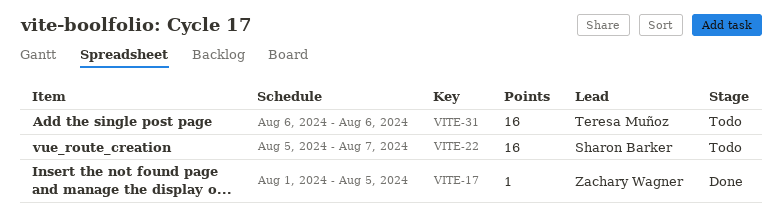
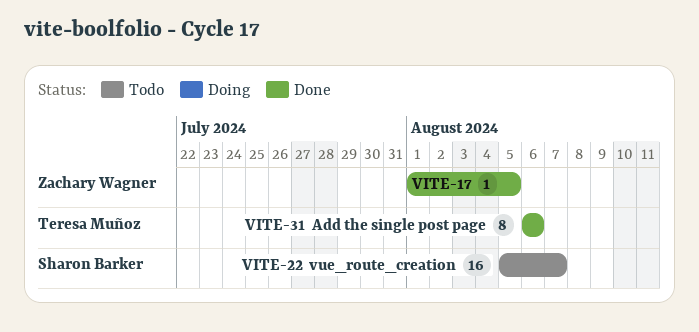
VITE-31, status: Todo -> Done
VITE-31, estimate: 16 -> 8

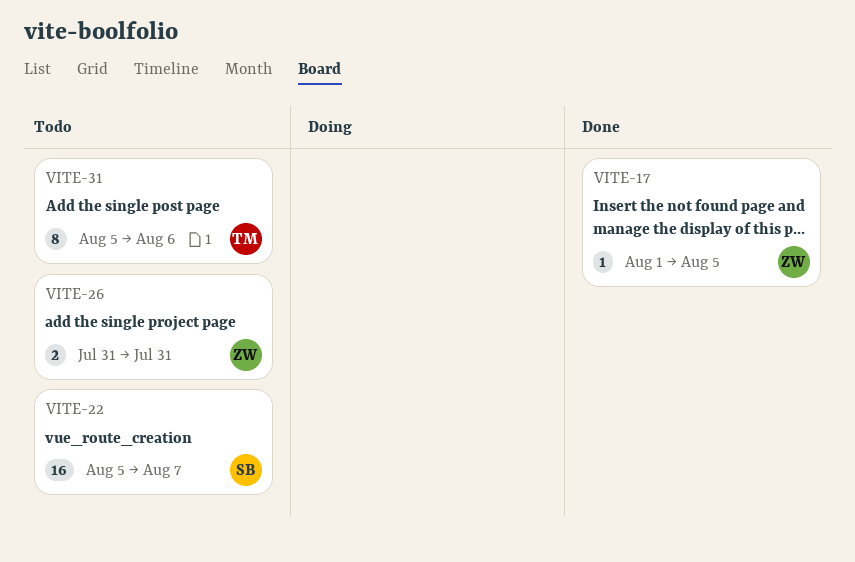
VITE-26: none -> present
VITE-31, status: Done -> Todo
VITE-31, start: Aug 6 -> Aug 5

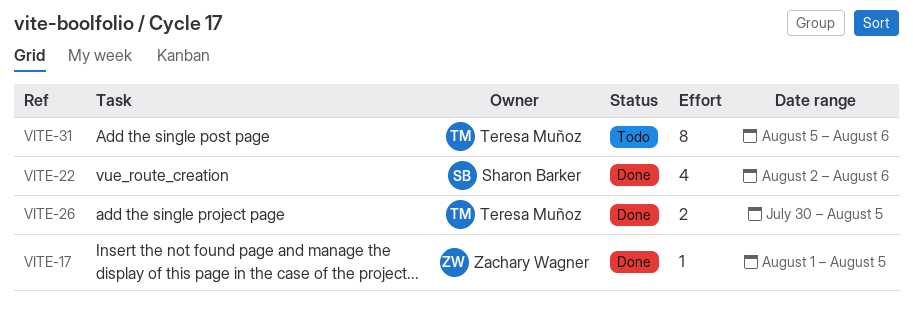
VITE-22, status: Todo -> Done
VITE-22, estimate: 16 -> 4
VITE-22, start: Aug 5 -> Aug 2
VITE-22, due: Aug 7 -> Aug 6
VITE-26, status: Todo -> Done
VITE-26, owner: Zachary Wagner -> Teresa Muñoz
VITE-26, start: Jul 31 -> Jul 30
VITE-26, due: Jul 31 -> Aug 5

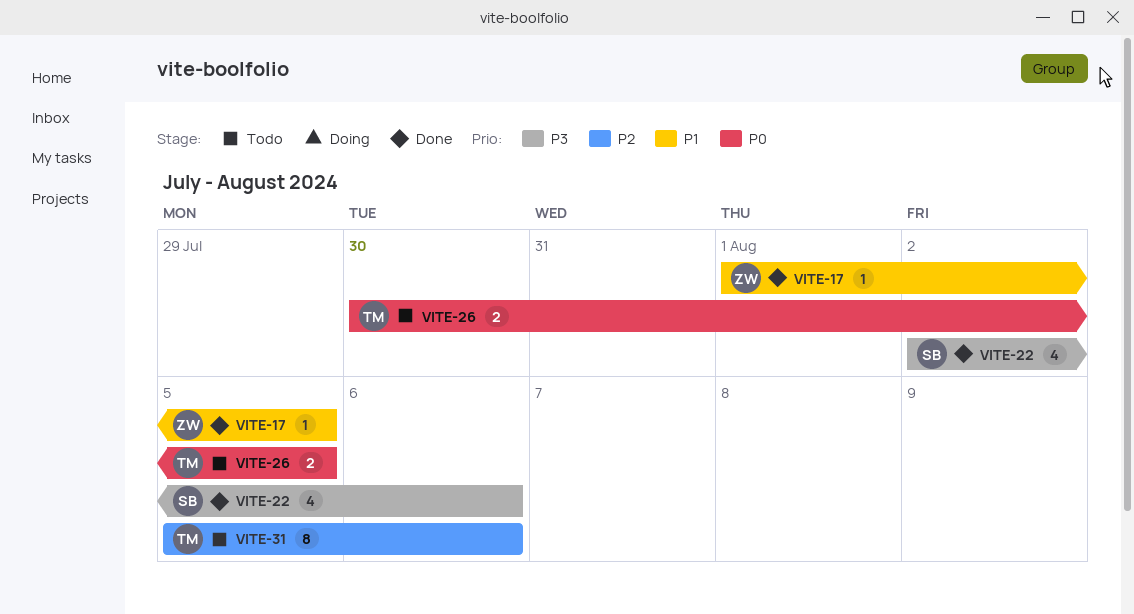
VITE-26, status: Done -> Todo

